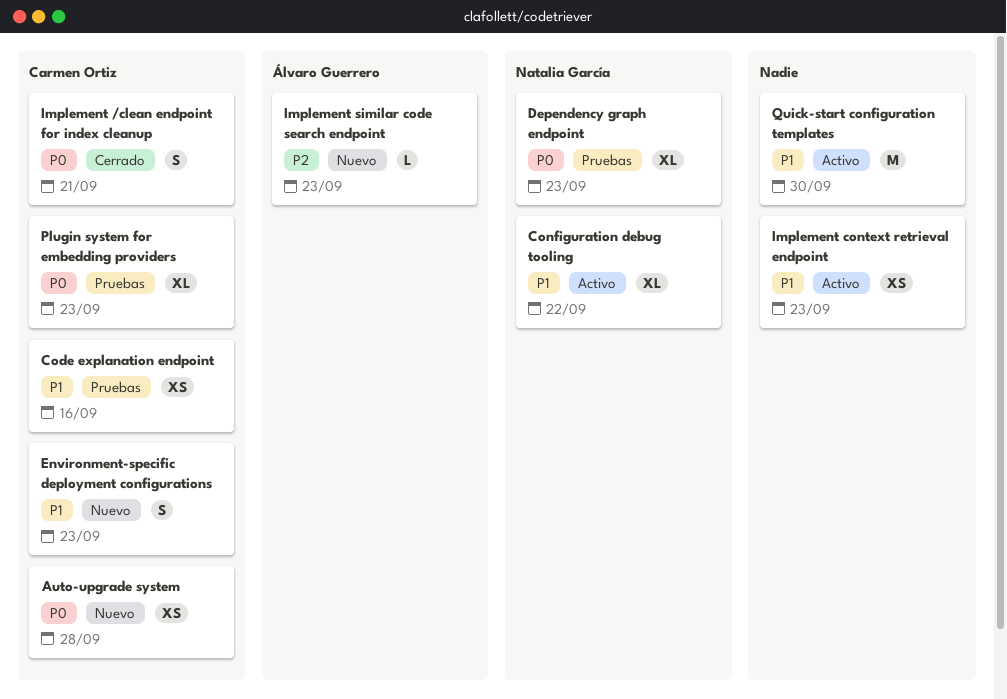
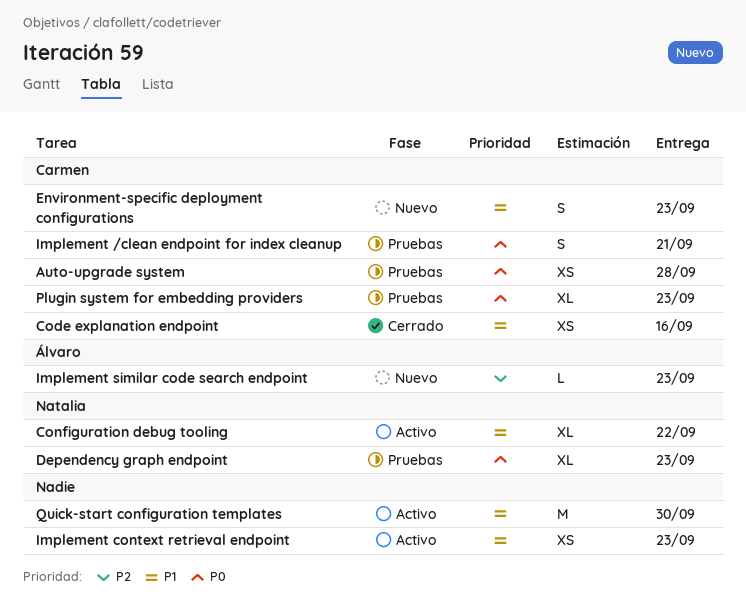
Auto-upgrade system, status: Nuevo -> Pruebas
Code explanation endpoint, status: Pruebas -> Cerrado
Implement /clean endpoint for index cleanup, status: Cerrado -> Pruebas

